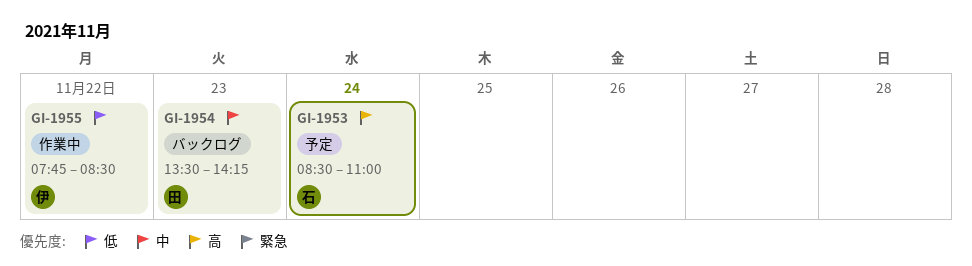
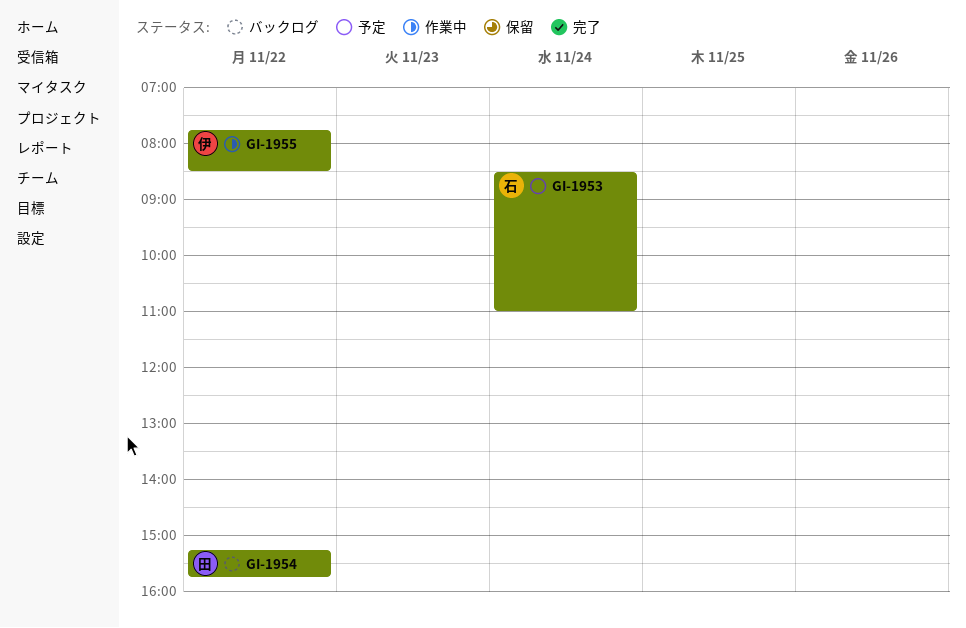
GI-1954, day: Nov 23 -> Nov 22
GI-1954, begins: 13:30 -> 15:15
GI-1954, ends: 14:15 -> 15:45

